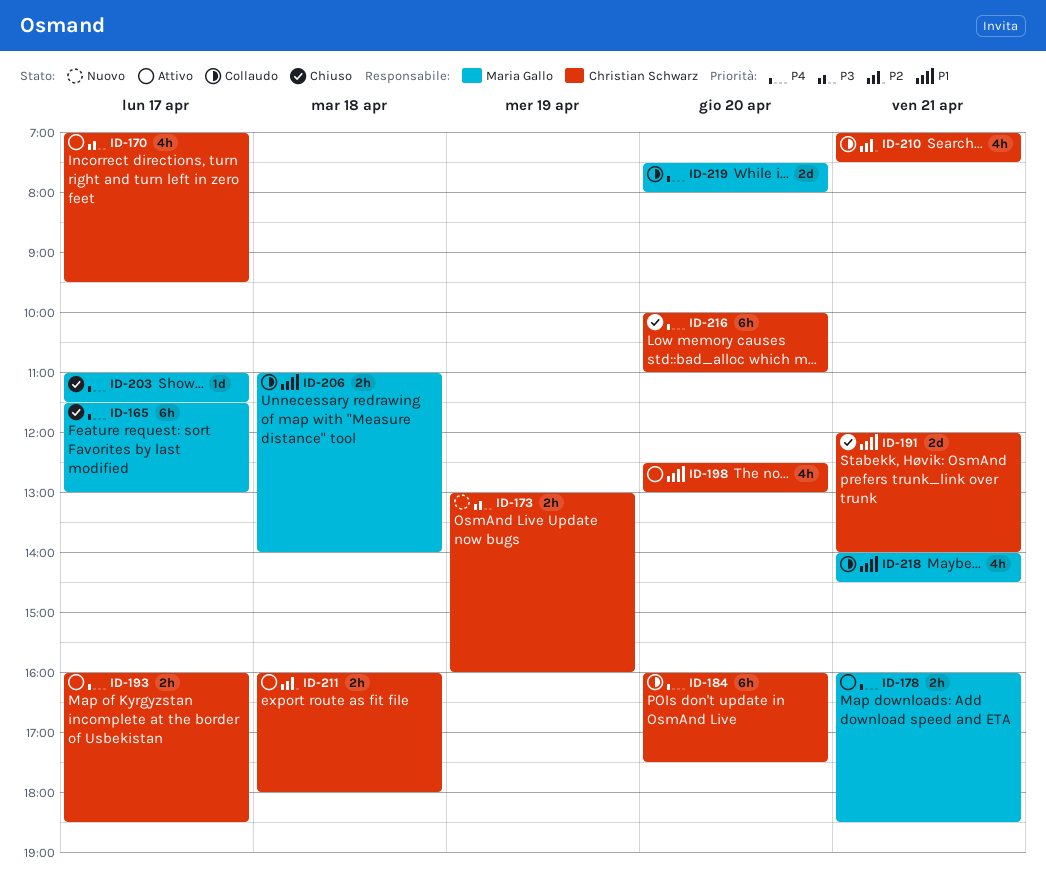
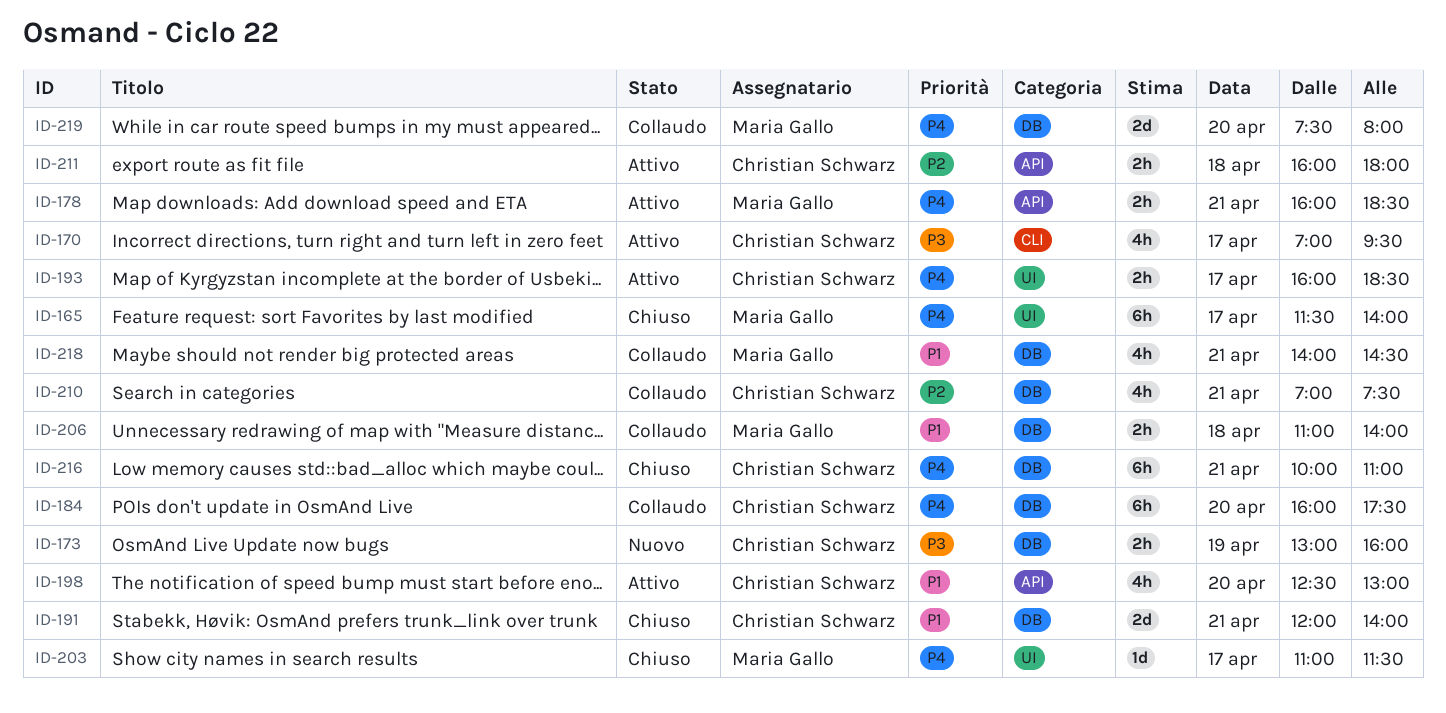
ID-165, ends: 13:00 -> 14:00
ID-216, day: Apr 20 -> Apr 21

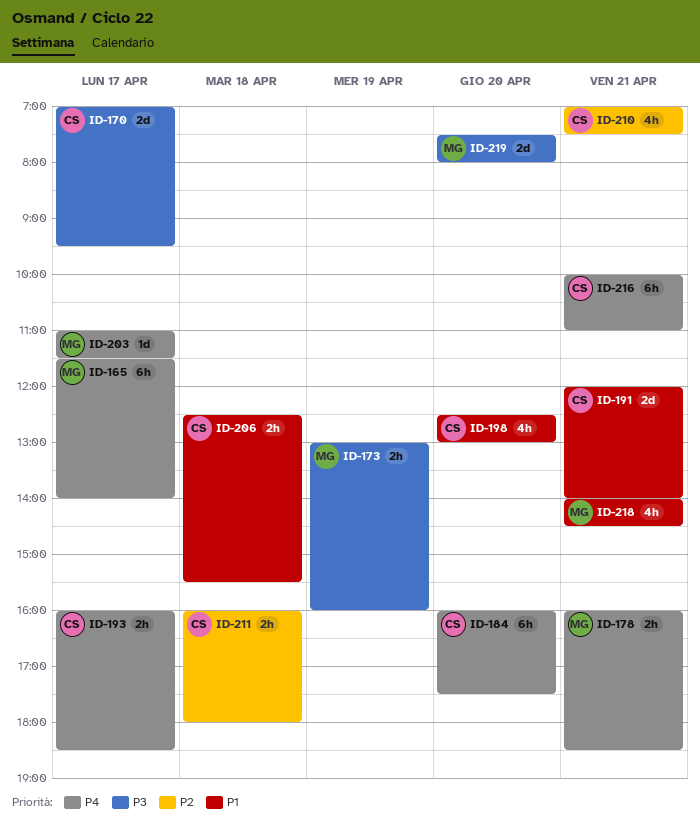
ID-170, estimate: 4h -> 2d
ID-173, owner: Christian Schwarz -> Maria Gallo
ID-206, owner: Maria Gallo -> Christian Schwarz
ID-206, begins: 11:00 -> 12:30
ID-206, ends: 14:00 -> 15:30
ID-219, priority: P4 -> P3

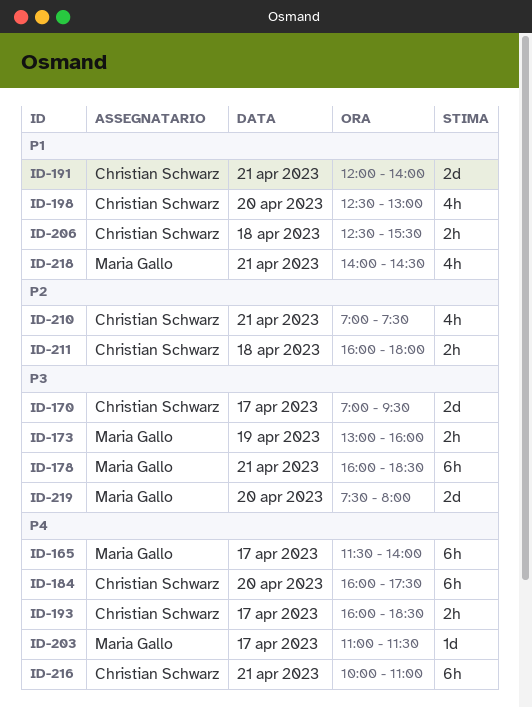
ID-178, priority: P4 -> P3
ID-178, estimate: 2h -> 6h

